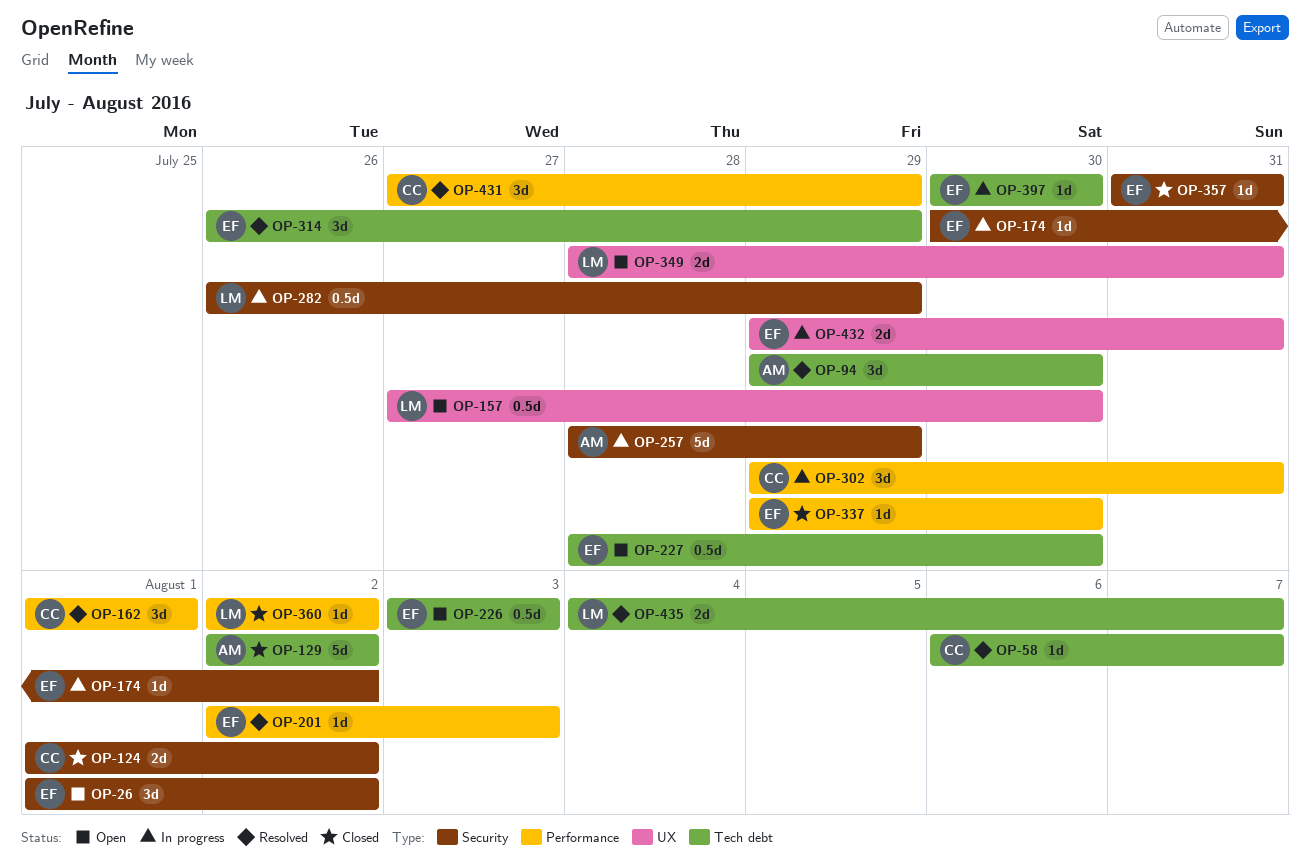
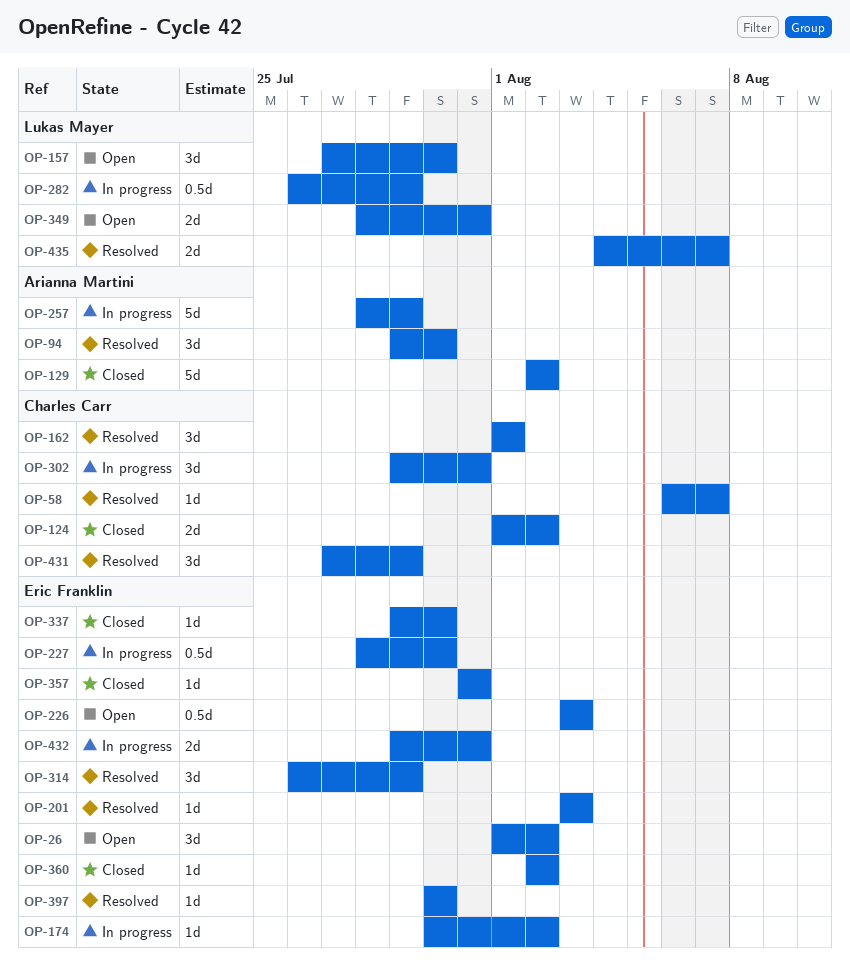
OP-157, estimate: 0.5d -> 3d
OP-201, start: Aug 2 -> Aug 3
OP-227, status: Open -> In progress
OP-360, owner: Lukas Mayer -> Eric Franklin
OP-397, status: In progress -> Resolved

